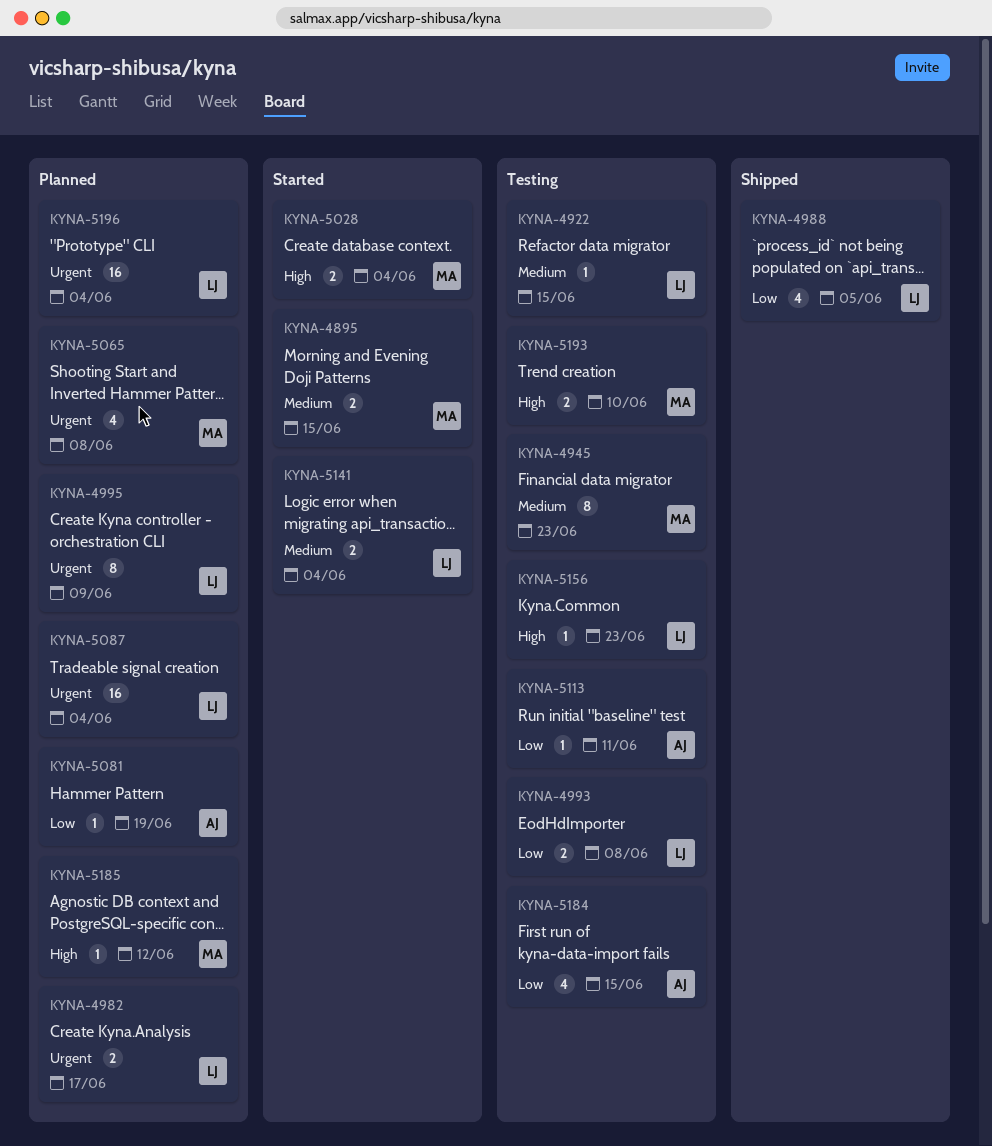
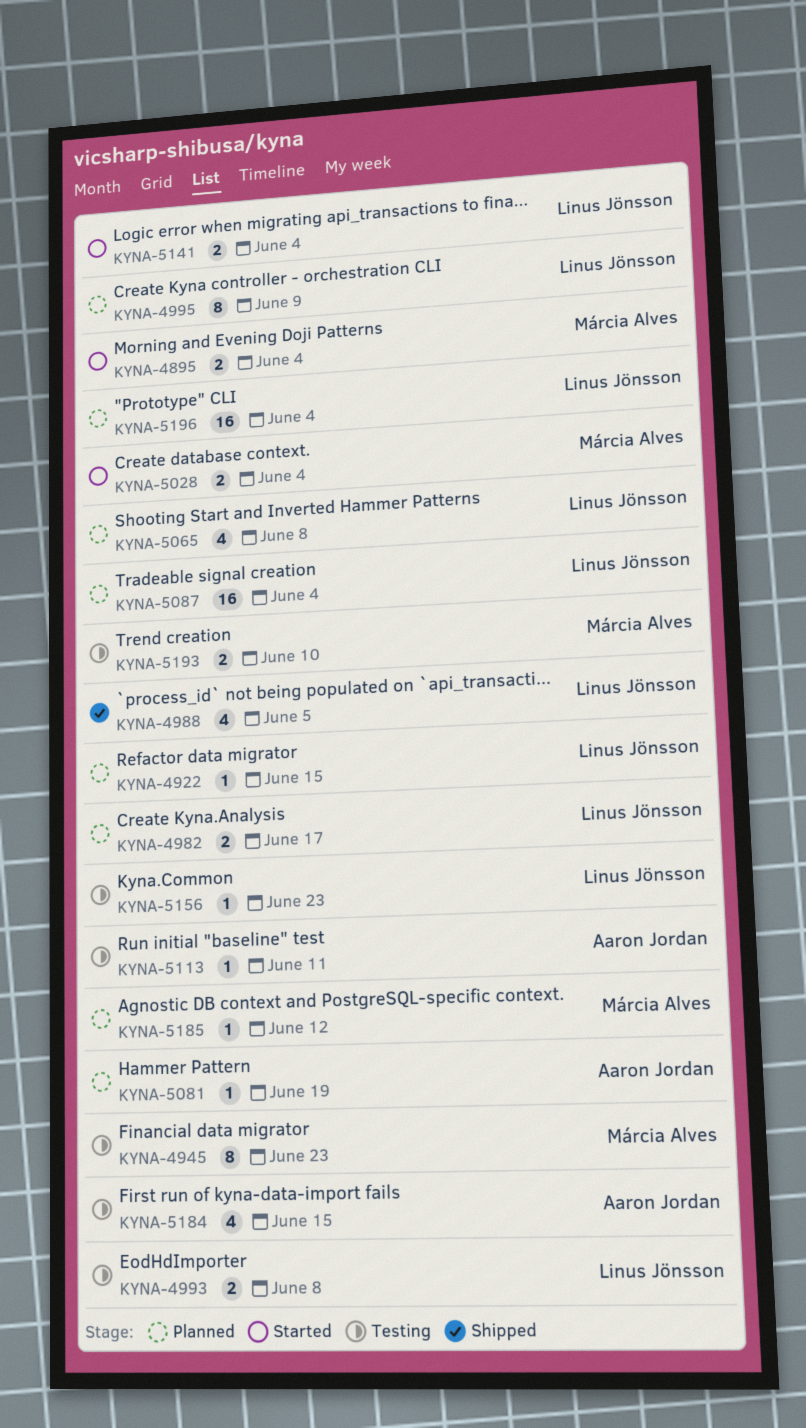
KYNA-4895, due: Jun 15 -> Jun 4
KYNA-4922, status: Testing -> Planned
KYNA-5065, owner: Márcia Alves -> Linus Jönsson

